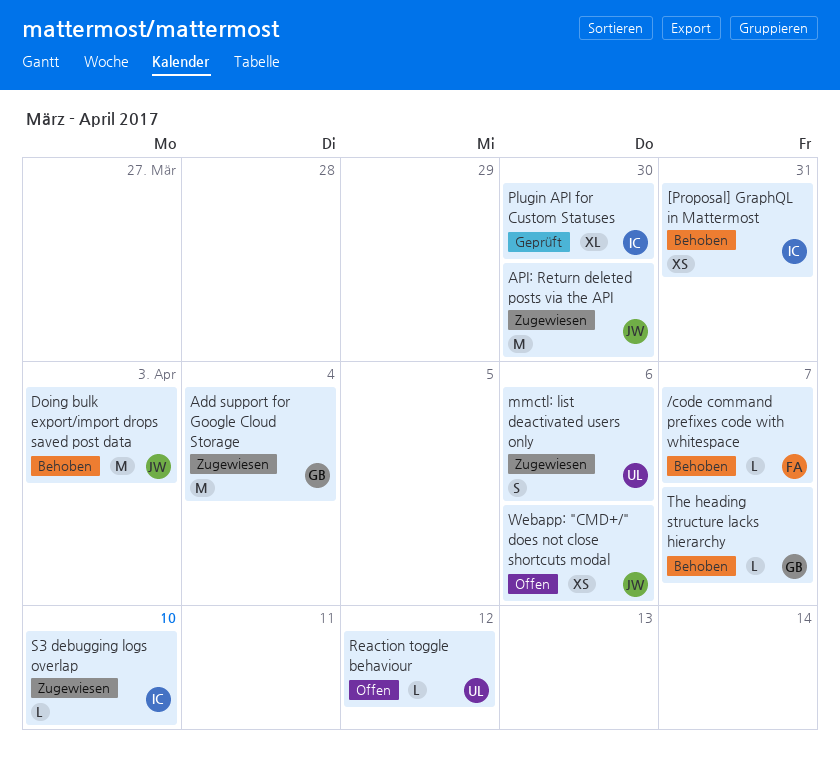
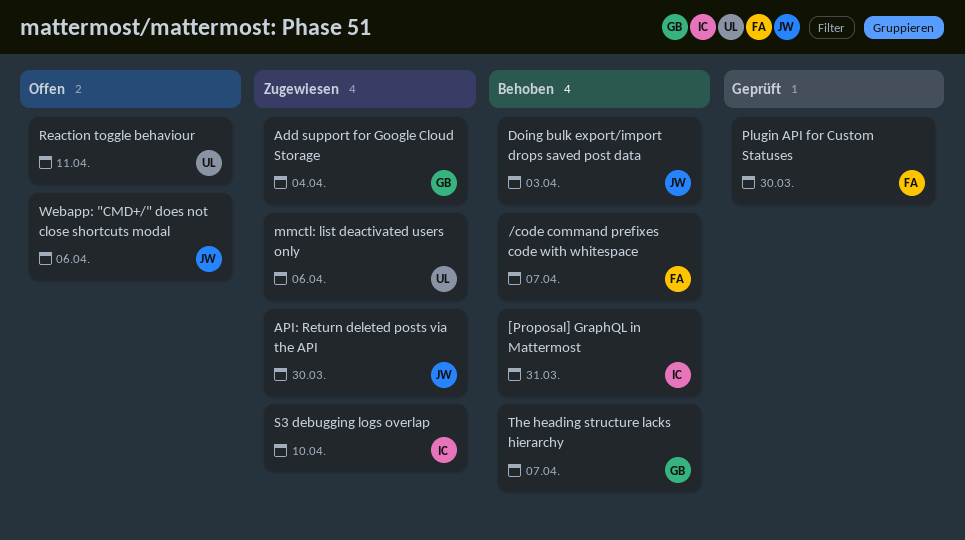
Plugin API for Custom Statuses, owner: IC -> FA
Reaction toggle behaviour, due: Apr 12 -> Apr 11

